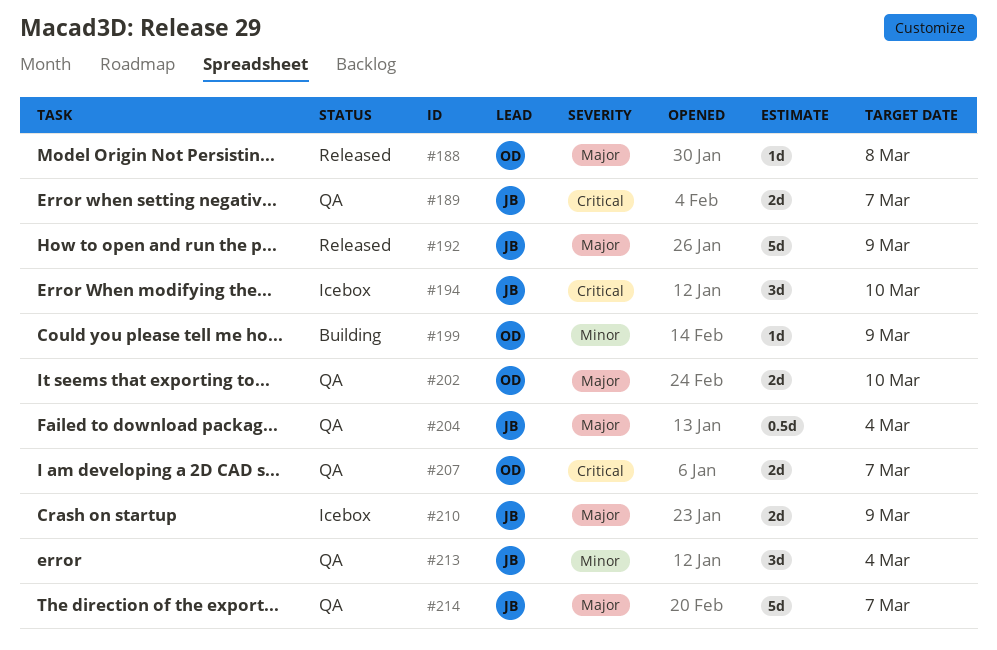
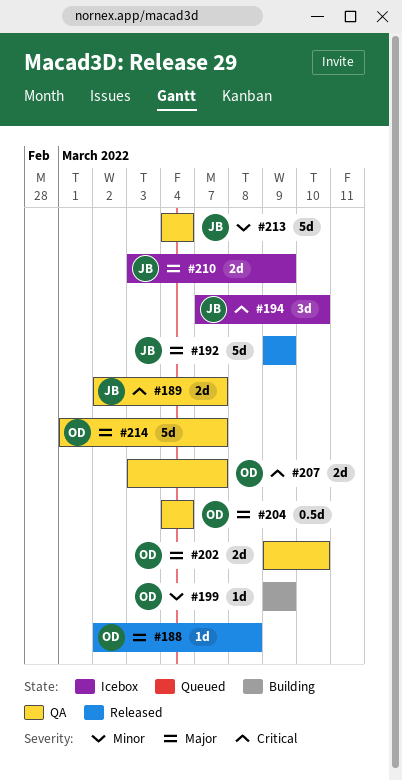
#204, owner: JB -> OD
#213, estimate: 3d -> 5d
#214, owner: JB -> OD

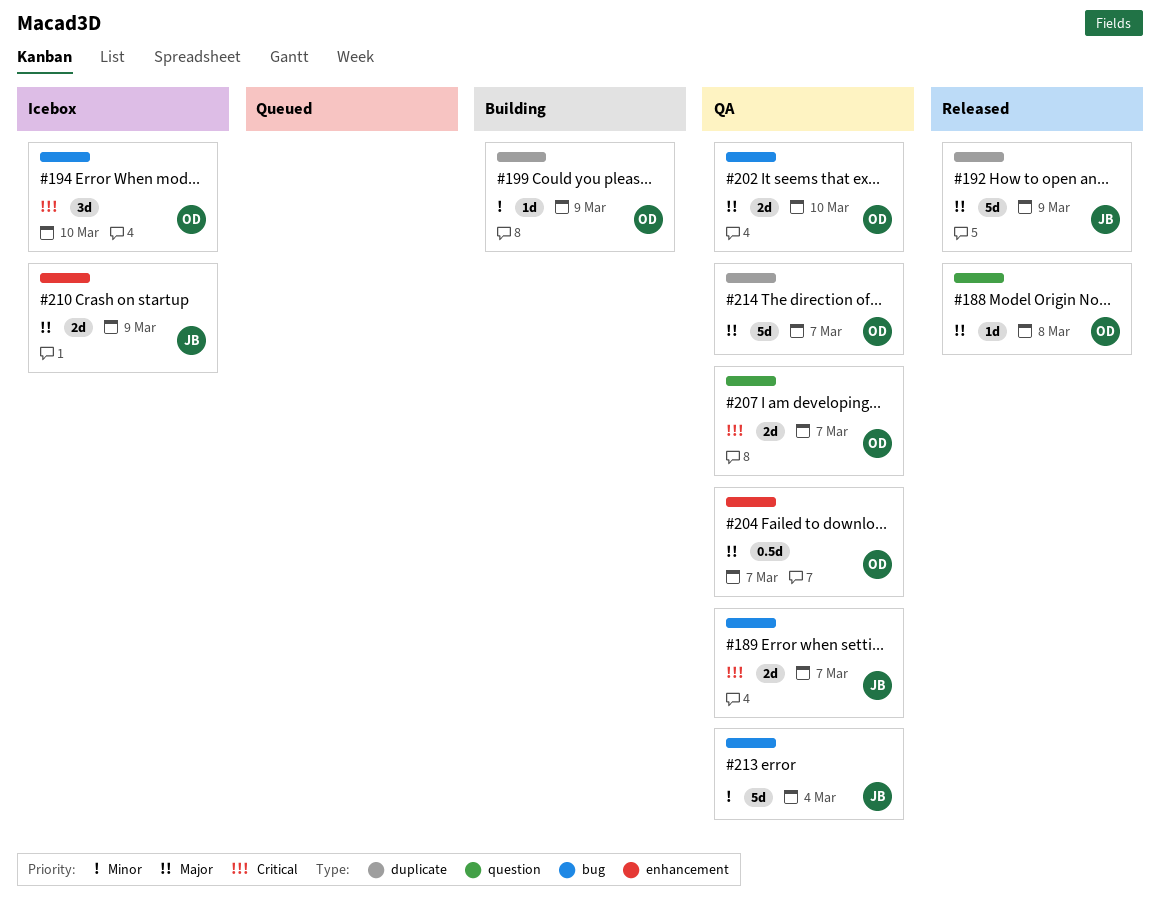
#194, owner: JB -> OD
#204, due: Mar 4 -> Mar 7

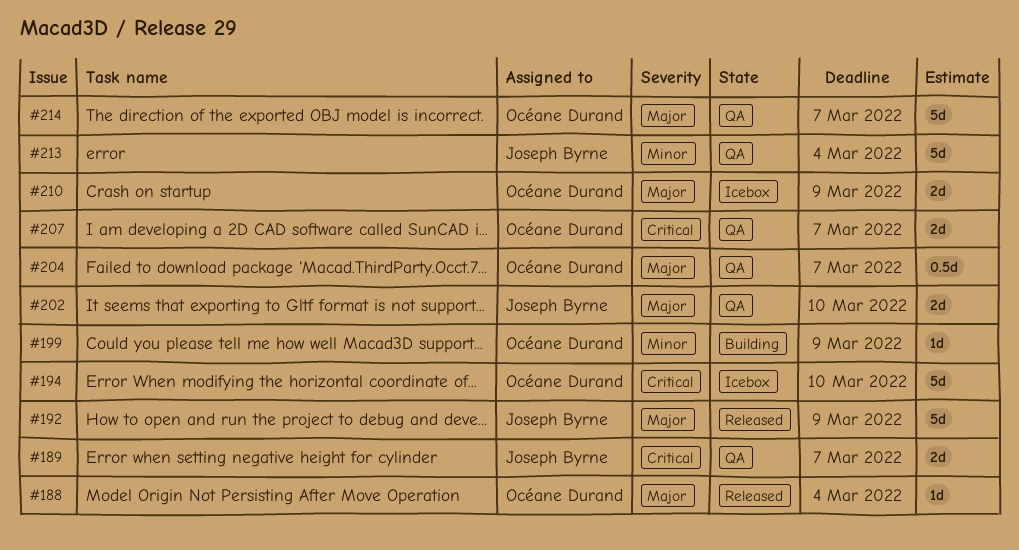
#188, due: Mar 8 -> Mar 4
#194, estimate: 3d -> 5d
#202, owner: Océane Durand -> Joseph Byrne
#210, owner: Joseph Byrne -> Océane Durand

